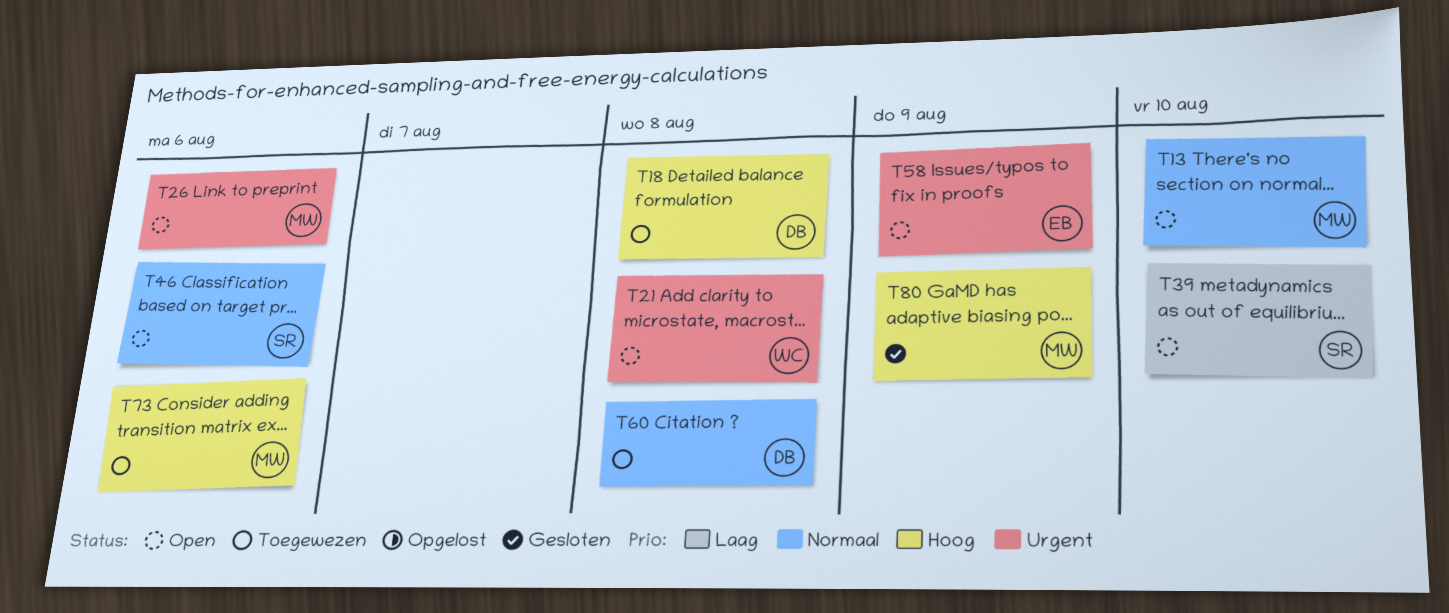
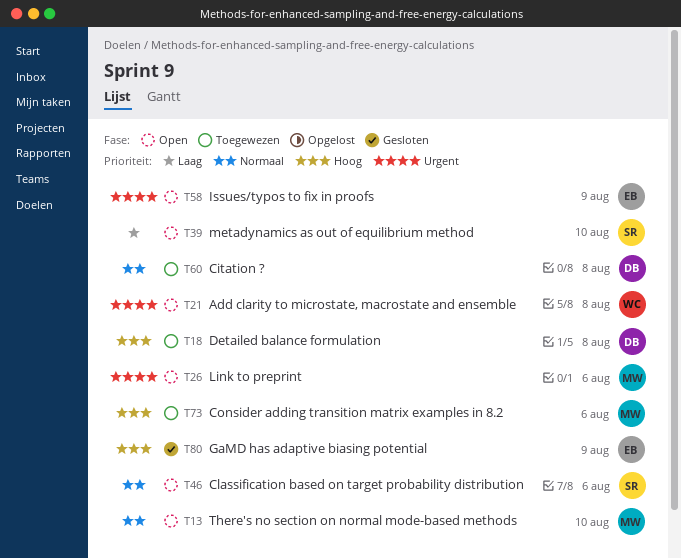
T80, owner: MW -> EB

